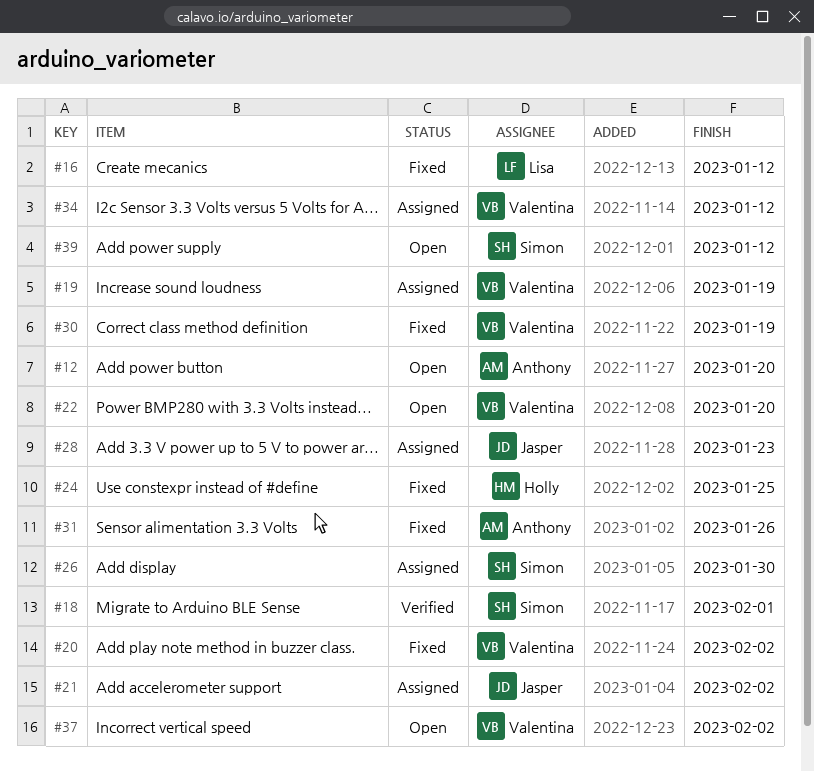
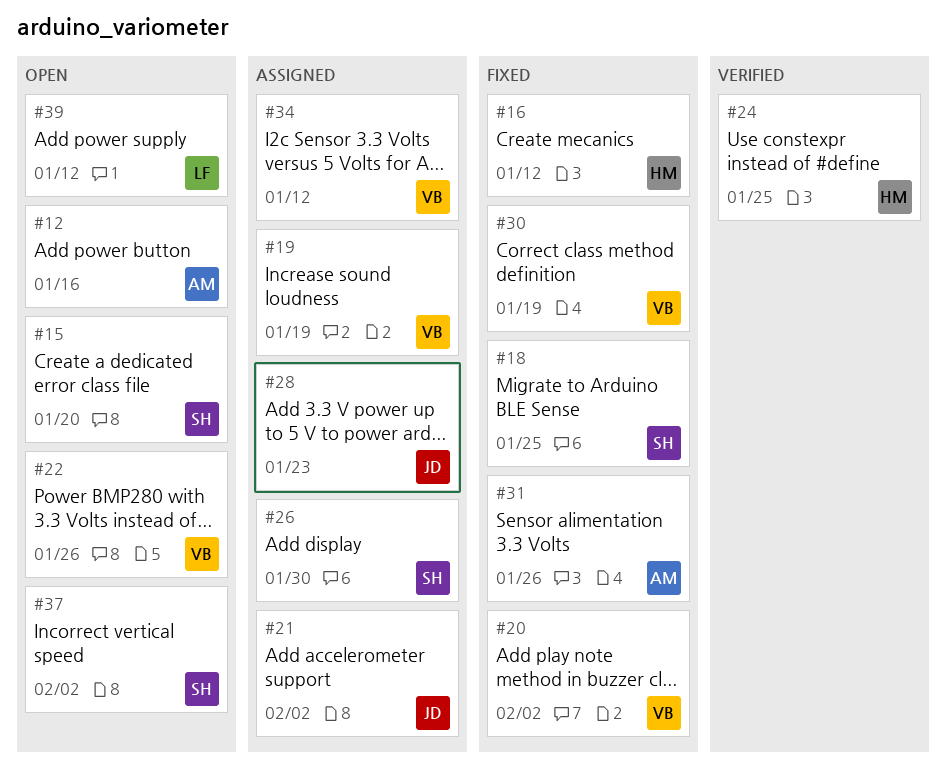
#12, due: Jan 20 -> Jan 16
#15: none -> present
#16, owner: Lisa -> Holly
#18, status: Verified -> Fixed
#18, due: Feb 1 -> Jan 25
#22, due: Jan 20 -> Jan 26
#24, status: Fixed -> Verified
#37, owner: Valentina -> Simon
#39, owner: Simon -> Lisa

